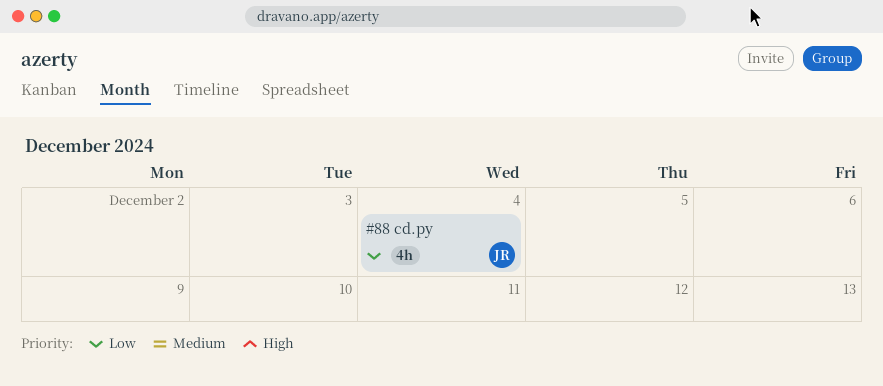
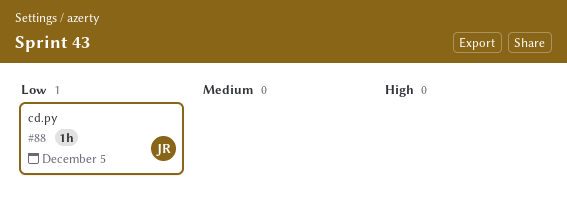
#88, estimate: 4h -> 1h
#88, due: Dec 4 -> Dec 5

